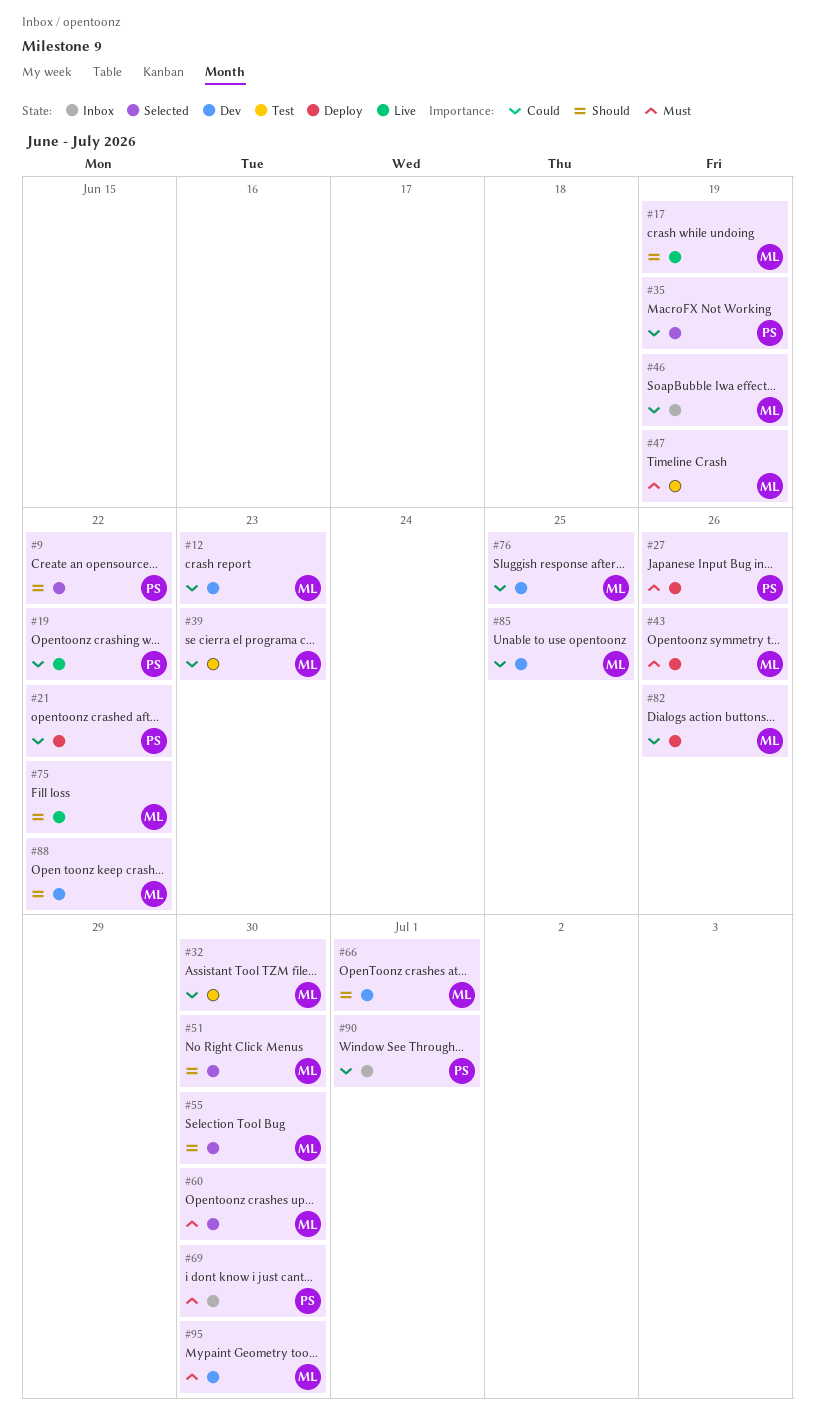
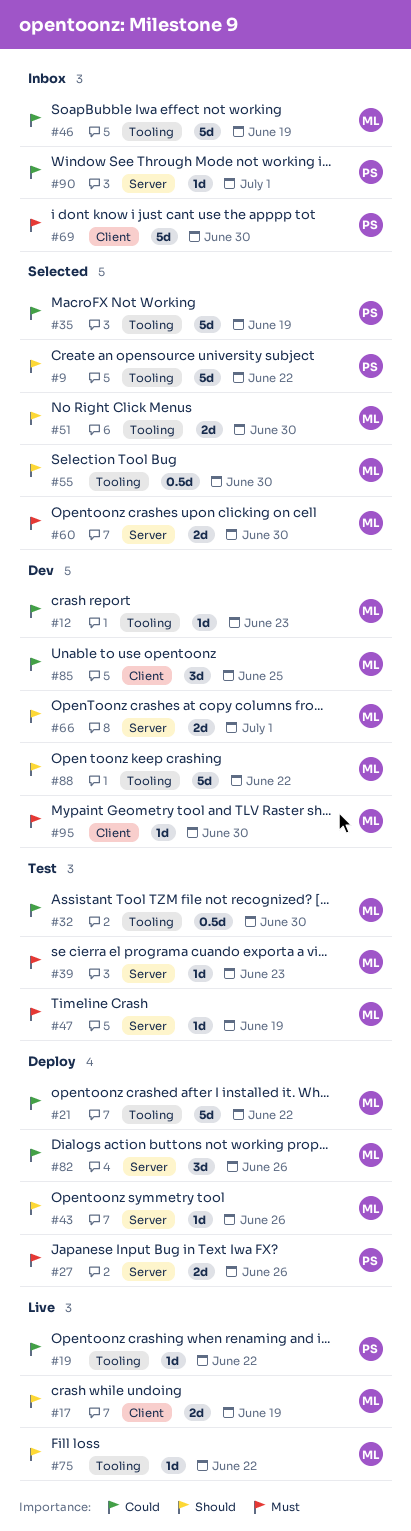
#21, owner: PS -> ML
#39, priority: Could -> Must
#43, priority: Must -> Should
#76: present -> none

